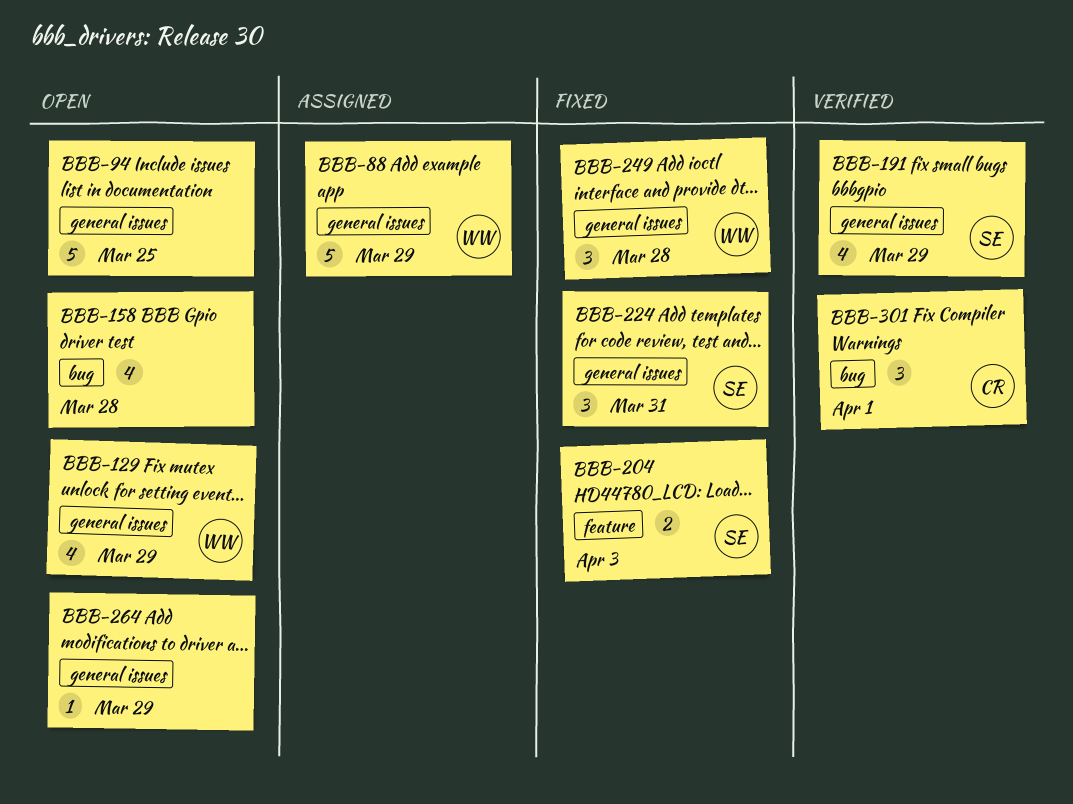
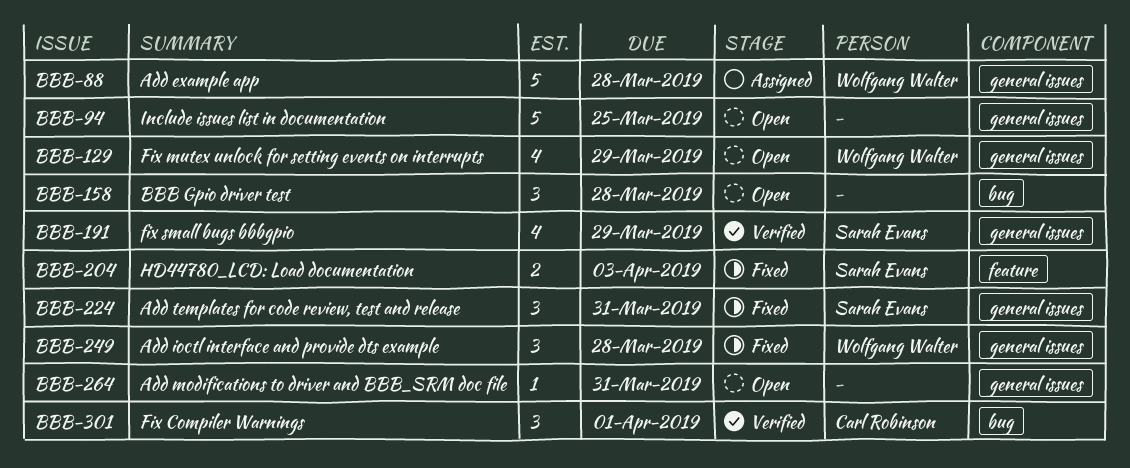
BBB-88, due: Mar 29 -> Mar 28
BBB-158, estimate: 4 -> 3
BBB-264, due: Mar 29 -> Mar 31

